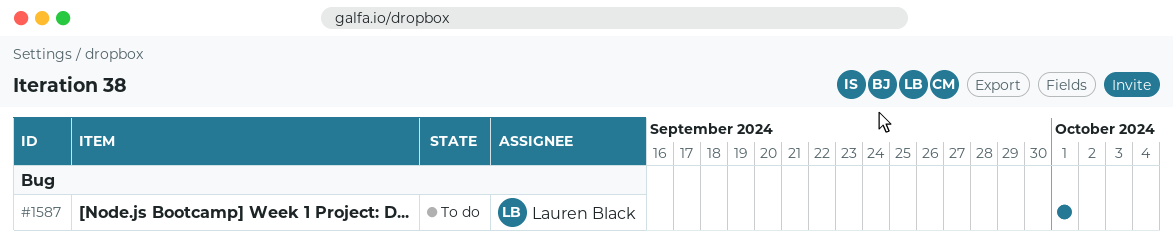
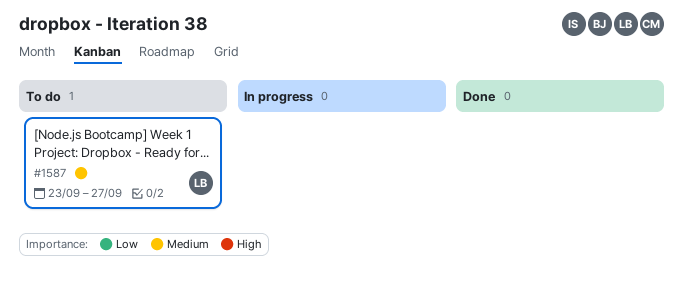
#1587, start: Oct 1 -> Sep 23
#1587, due: Oct 1 -> Sep 27

